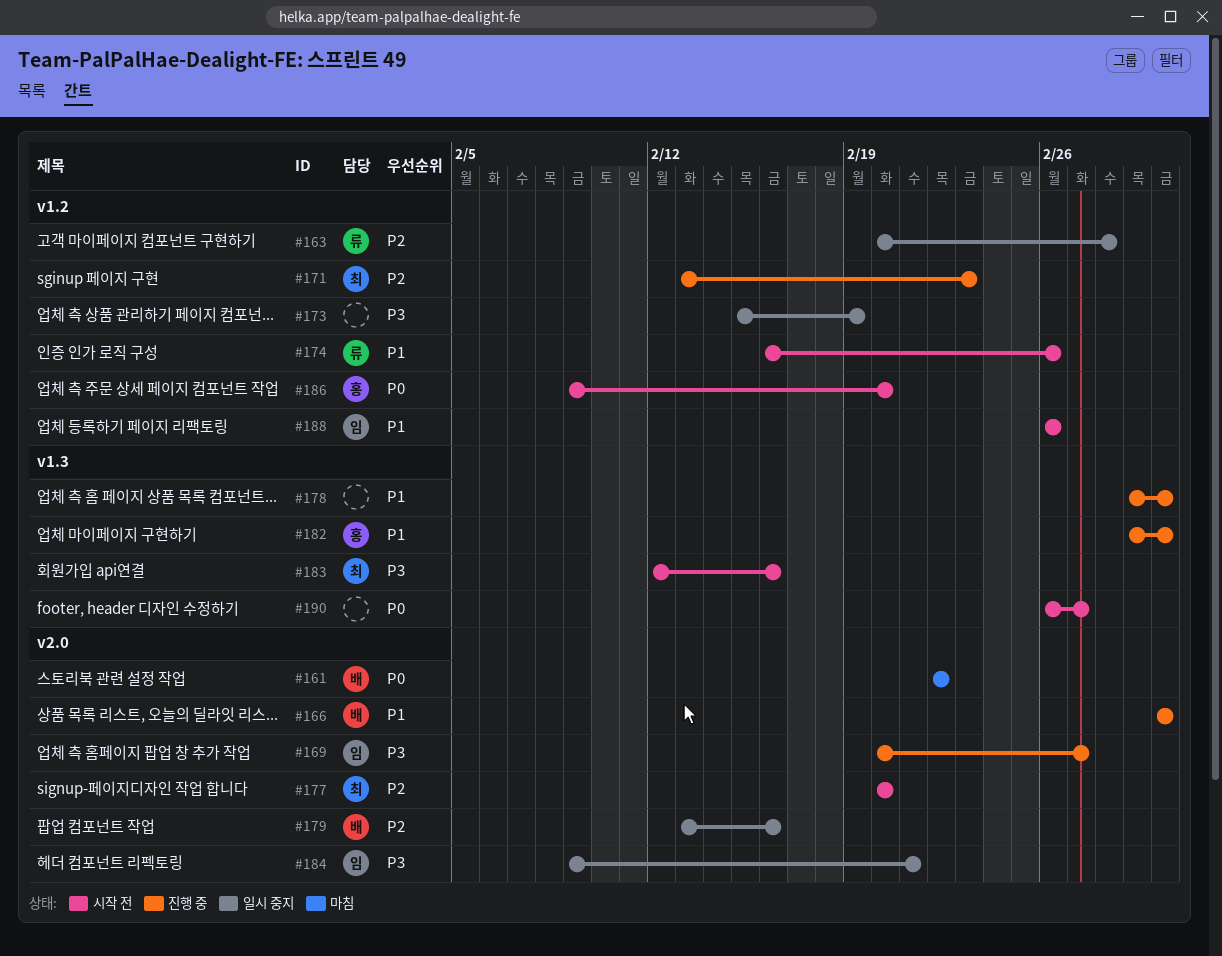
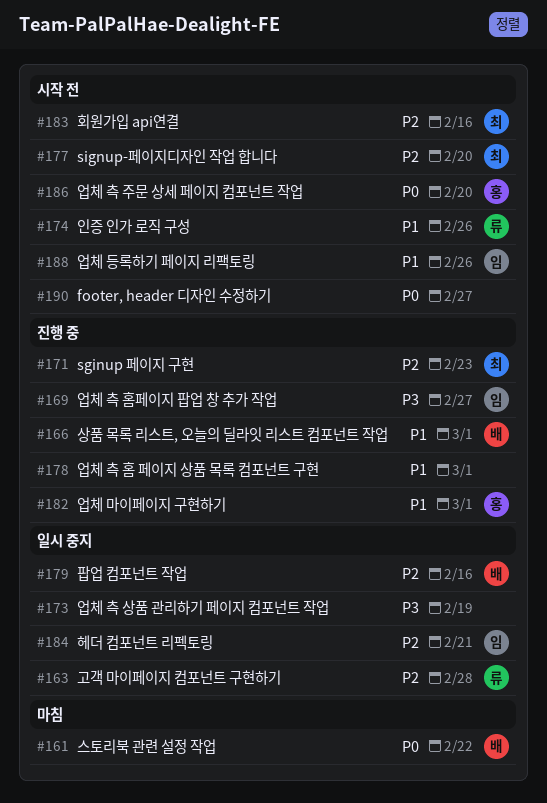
#183, priority: P3 -> P2
#184, priority: P3 -> P2

